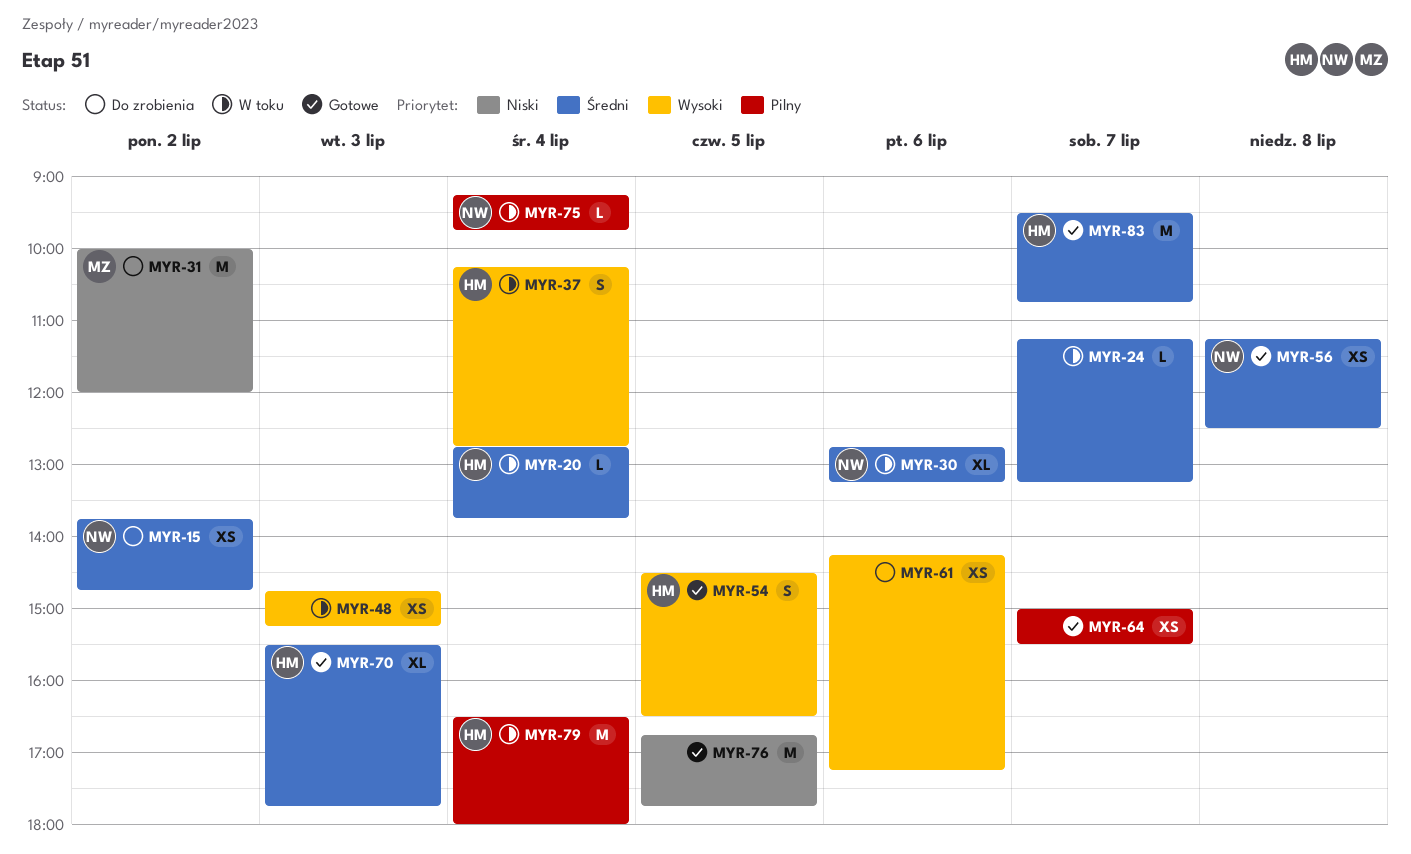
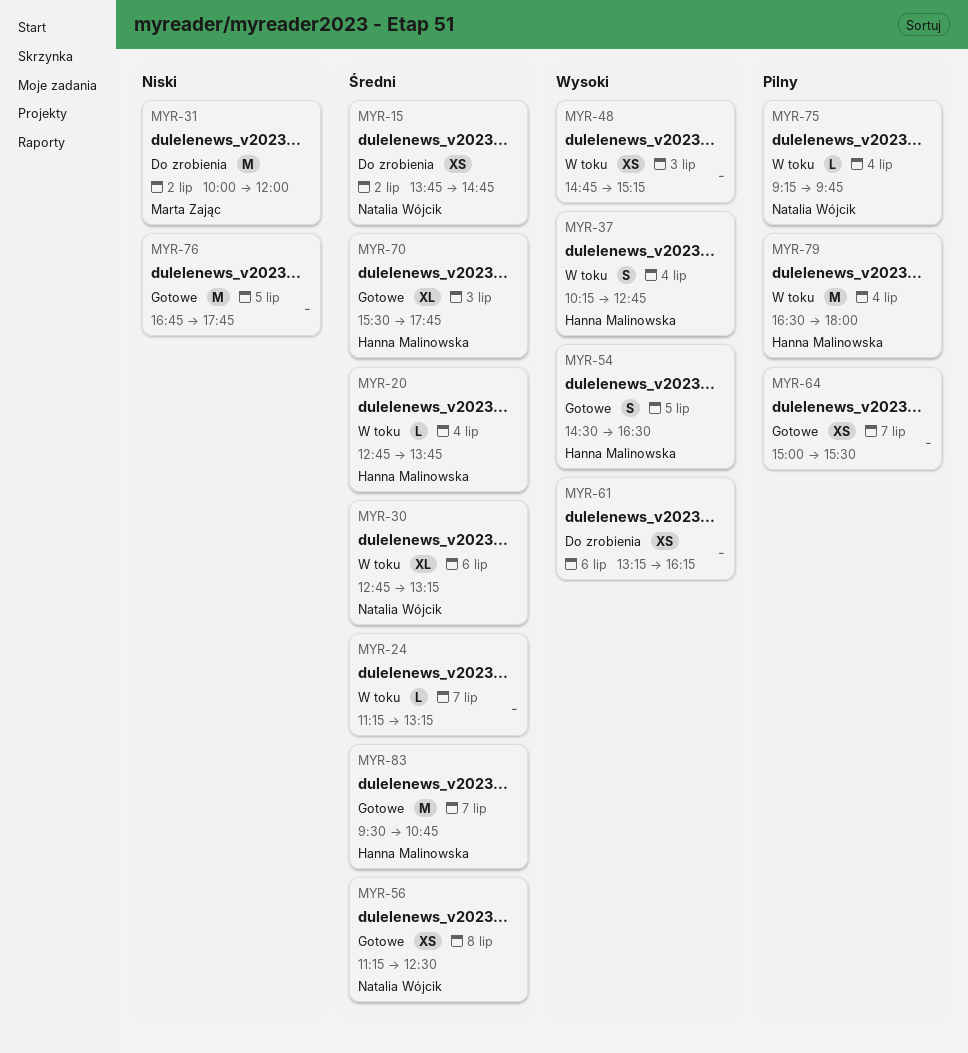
MYR-61, begins: 14:15 -> 13:15
MYR-61, ends: 17:15 -> 16:15

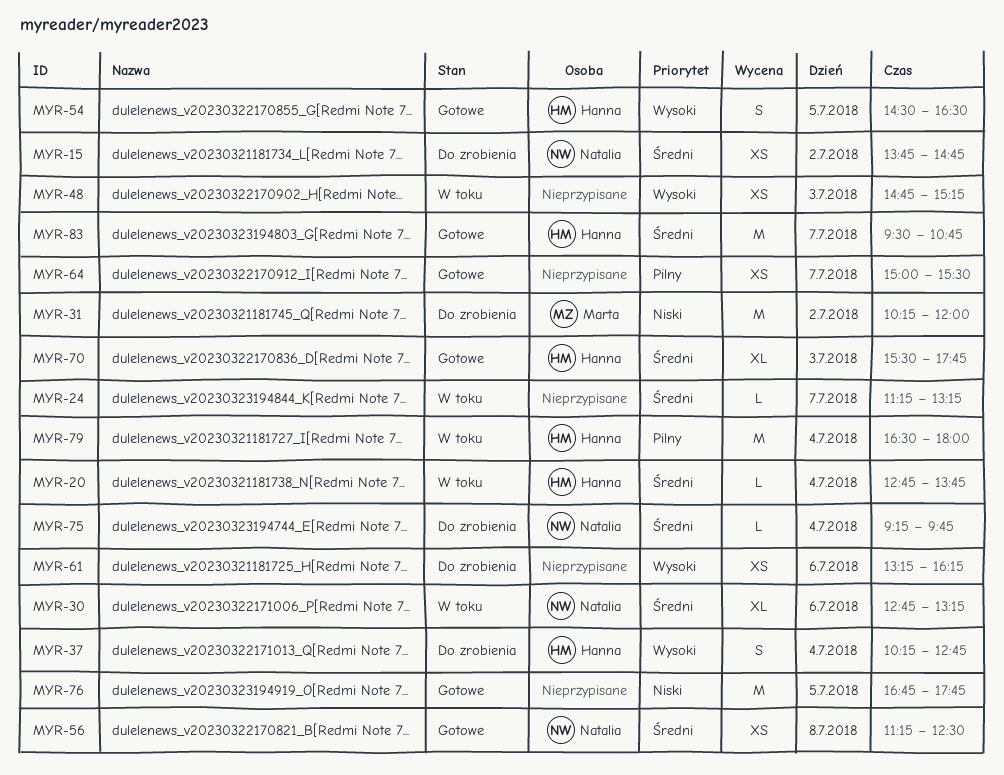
MYR-31, begins: 10:00 -> 10:15
MYR-37, status: W toku -> Do zrobienia
MYR-75, status: W toku -> Do zrobienia
MYR-75, priority: Pilny -> Średni

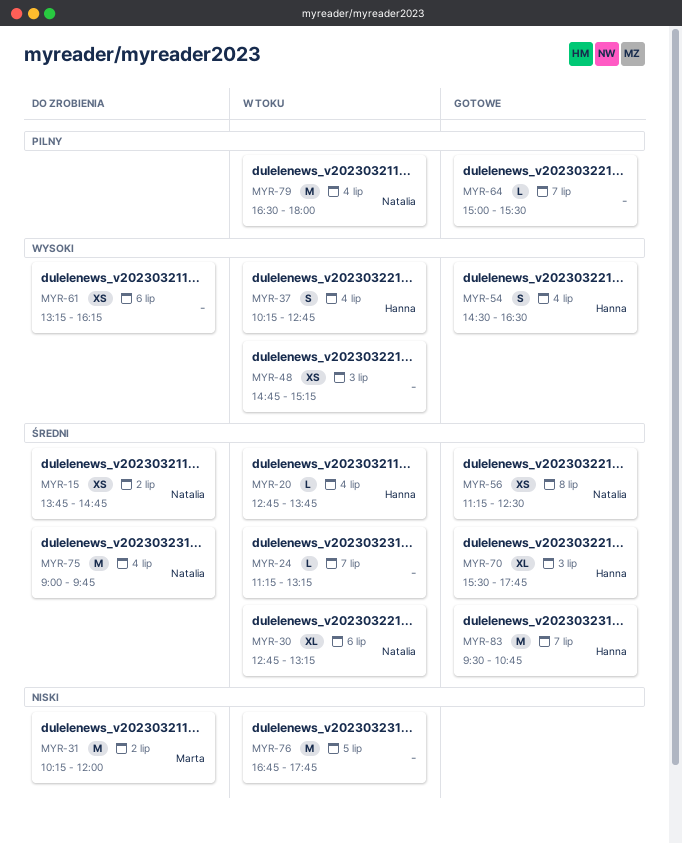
MYR-37, status: Do zrobienia -> W toku
MYR-54, day: Jul 5 -> Jul 4
MYR-64, estimate: XS -> L
MYR-75, estimate: L -> M
MYR-75, begins: 09:15 -> 09:00
MYR-76, status: Gotowe -> W toku
MYR-79, owner: Hanna -> Natalia

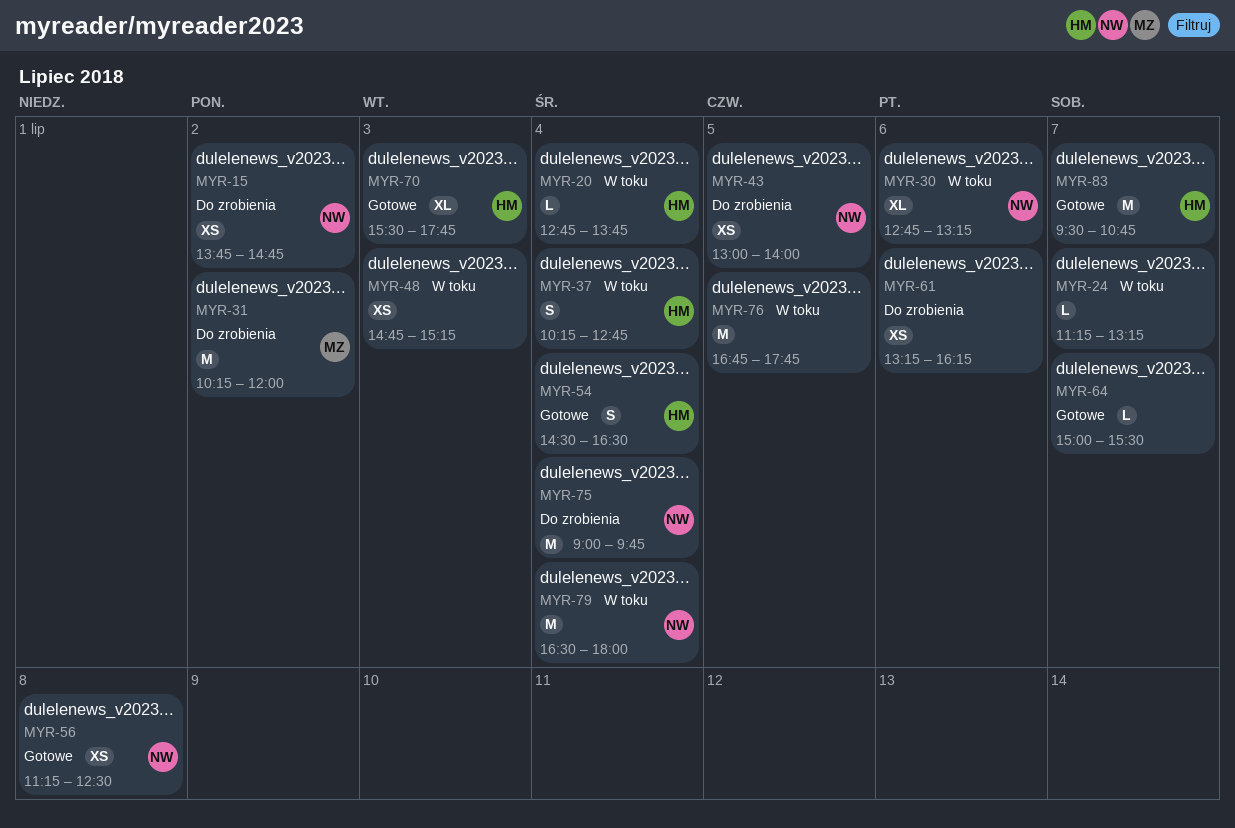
MYR-43: none -> present

